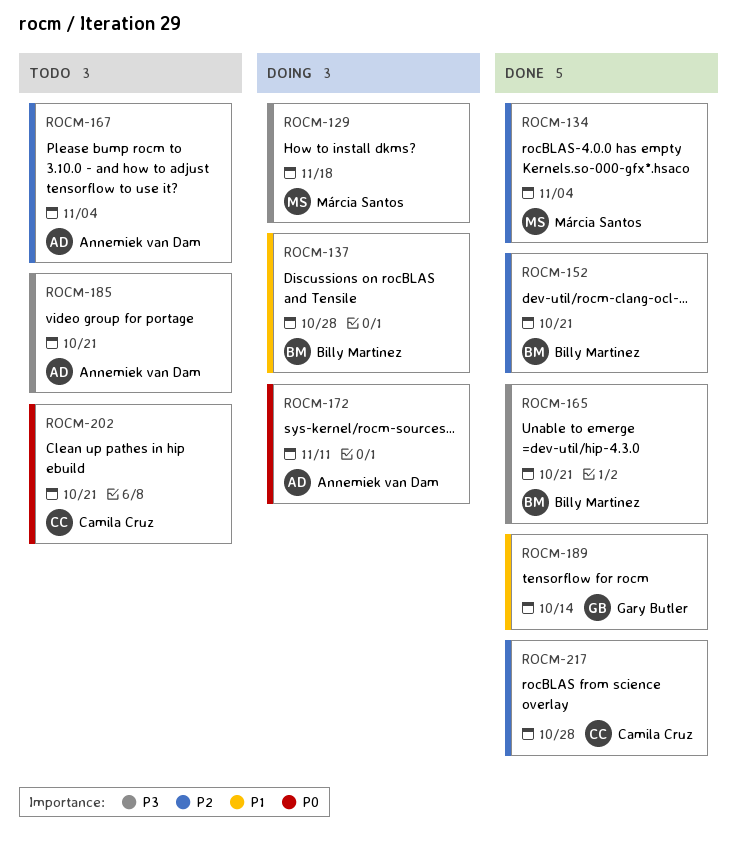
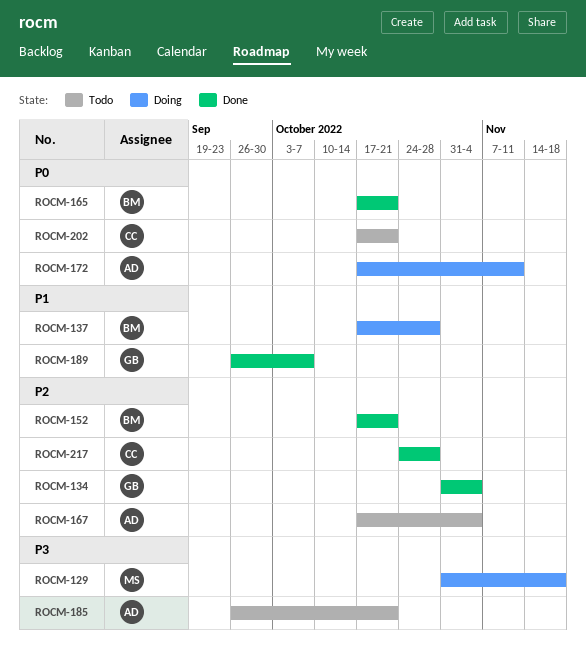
ROCM-134, owner: Márcia Santos -> Gary Butler
ROCM-165, priority: P3 -> P0
ROCM-189, due: Oct 14 -> Oct 7

